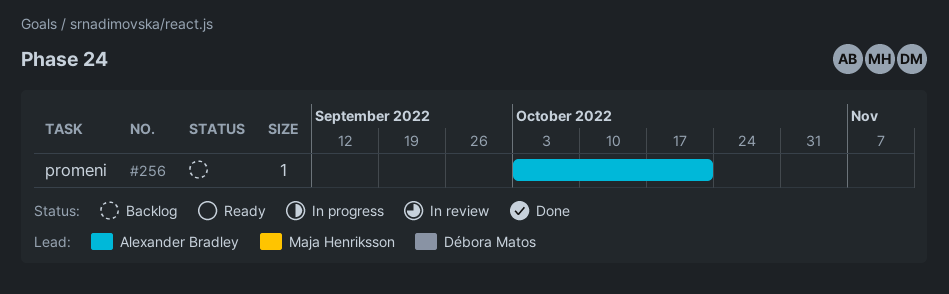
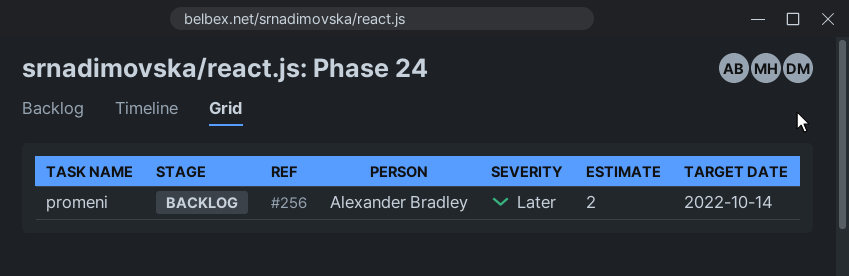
#256, estimate: 1 -> 2
#256, due: Oct 21 -> Oct 14

